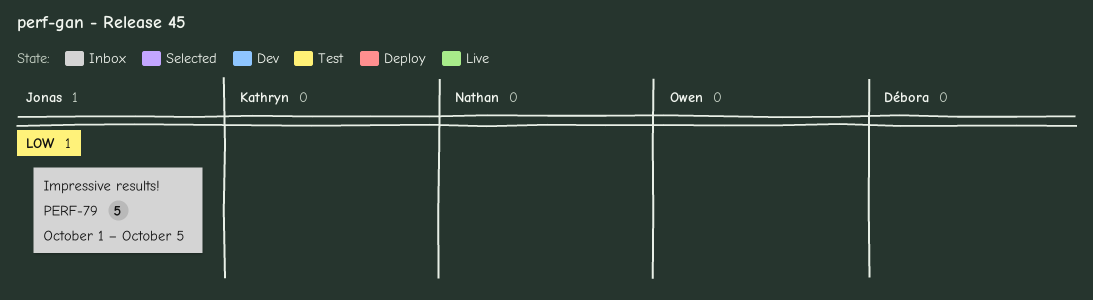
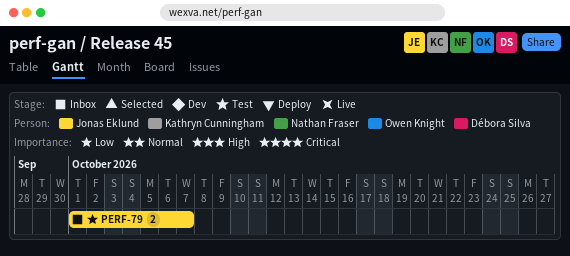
PERF-79, estimate: 5 -> 2
PERF-79, due: Oct 5 -> Oct 7

